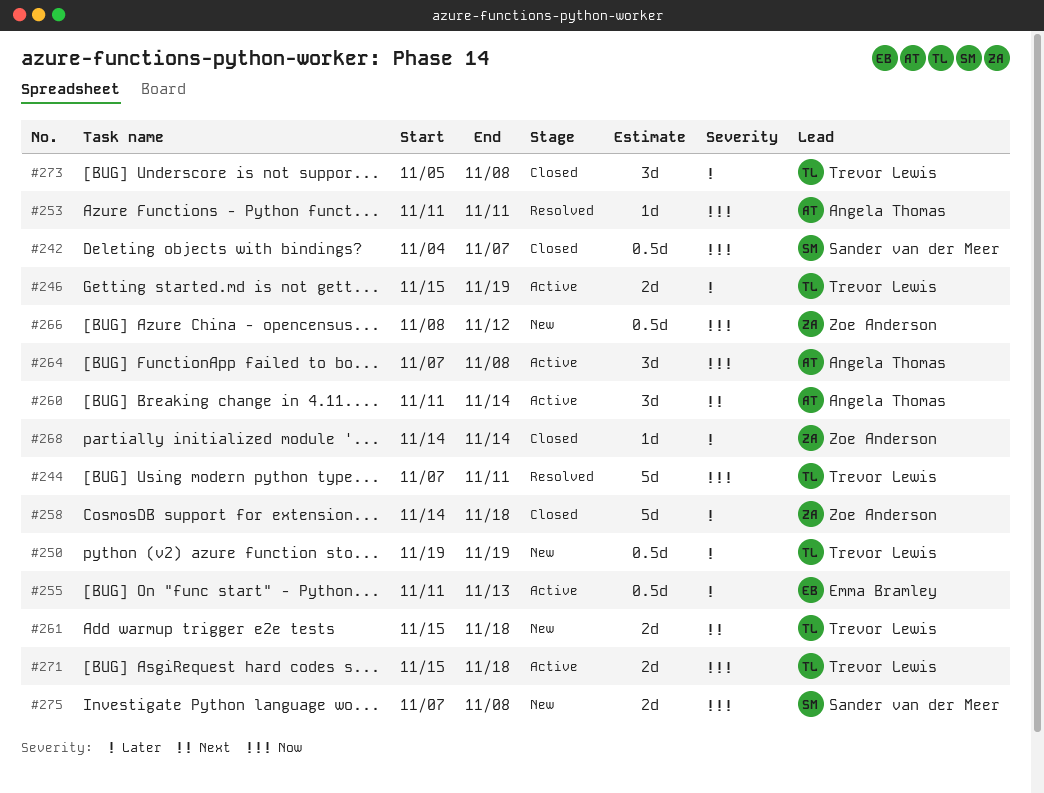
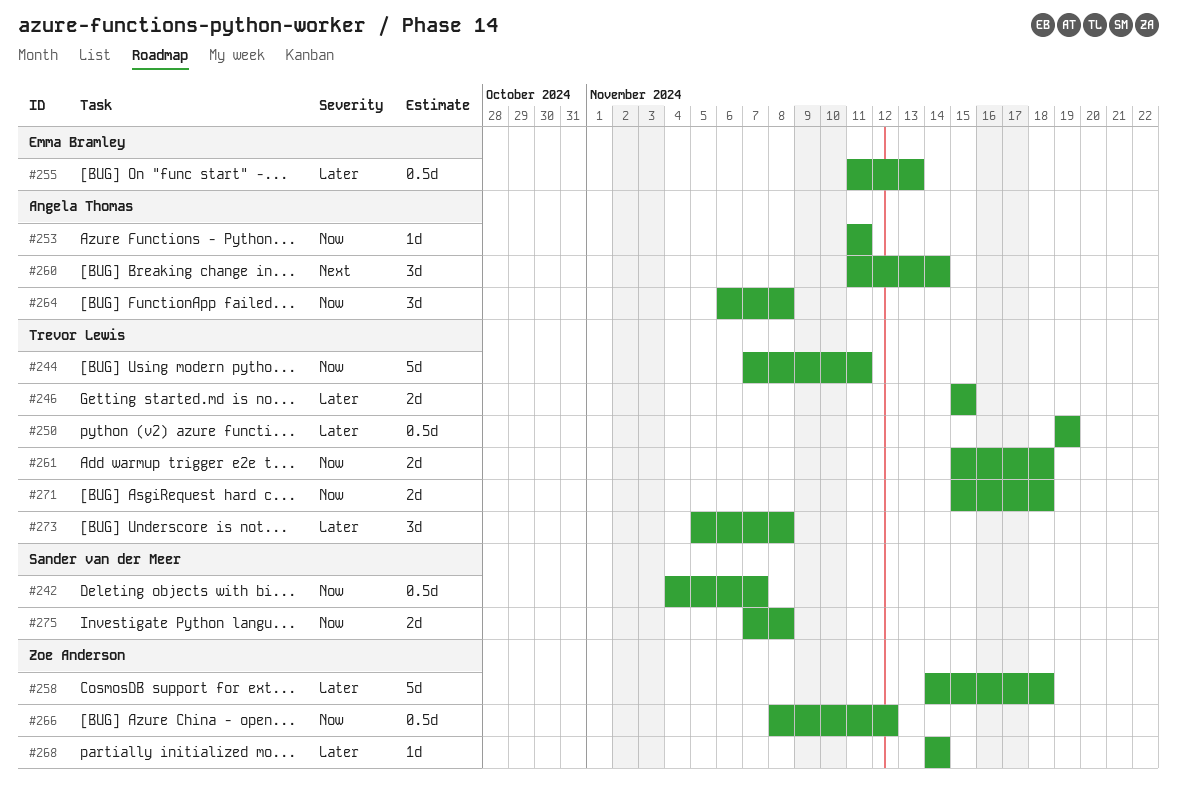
#246, due: Nov 19 -> Nov 15
#261, priority: Next -> Now
#264, start: Nov 7 -> Nov 6

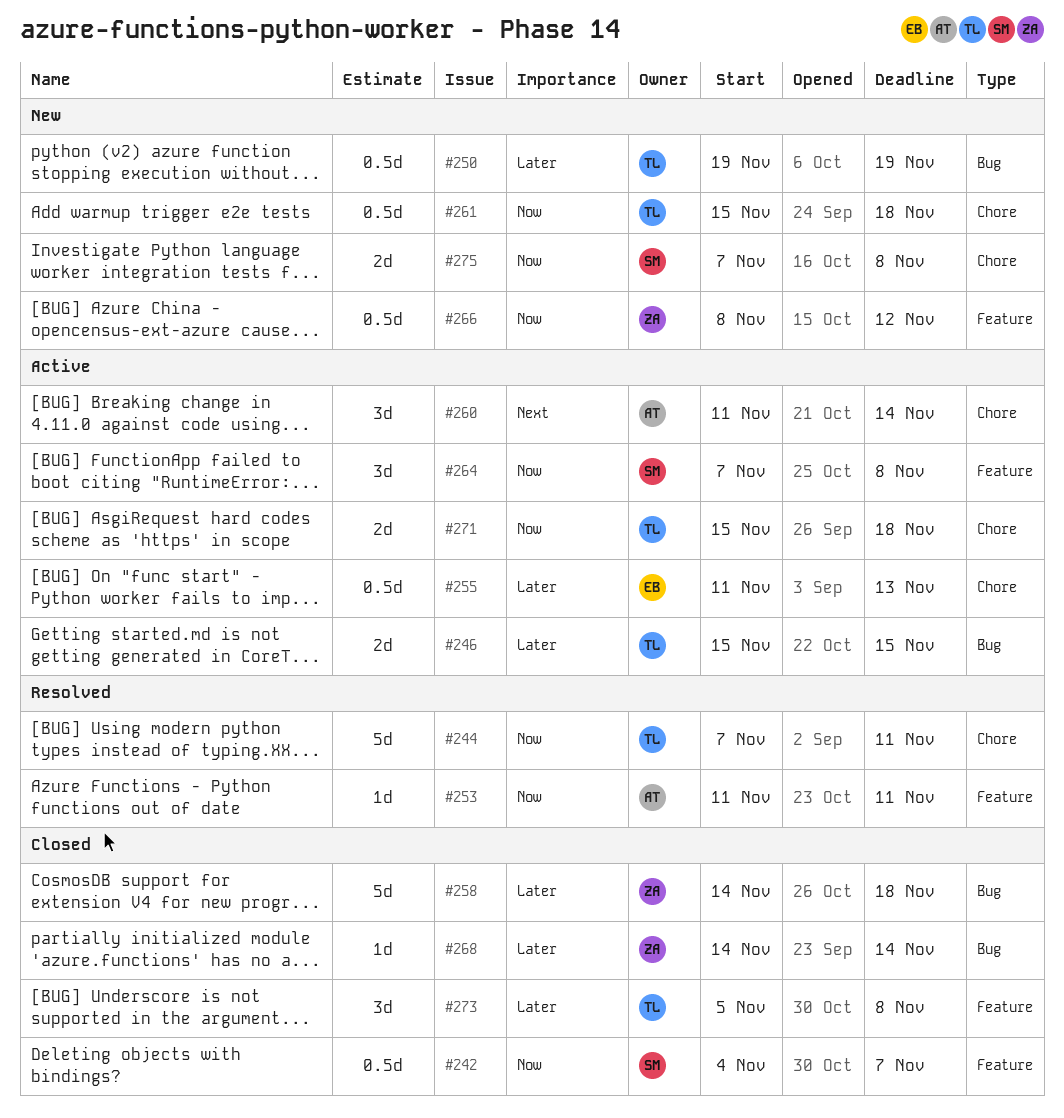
#261, estimate: 2d -> 0.5d
#264, owner: Angela Thomas -> Sander van der Meer
#264, start: Nov 6 -> Nov 7

